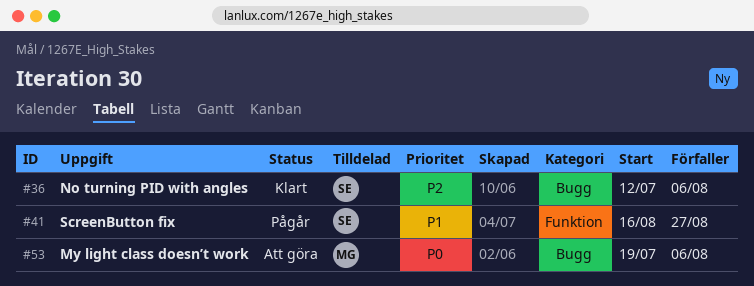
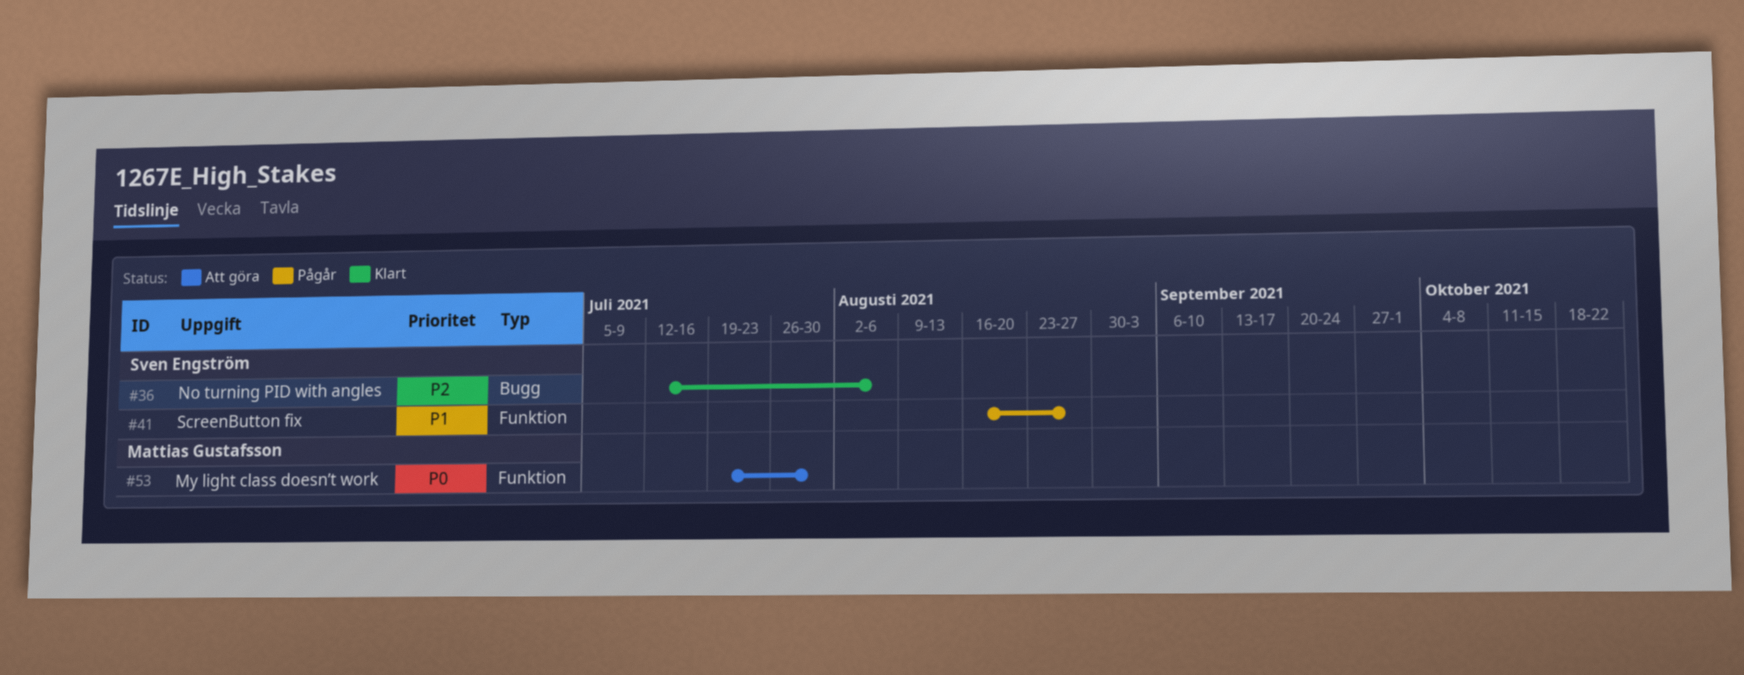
#53, label: Bugg -> Funktion
#53, due: Aug 6 -> Jul 30

